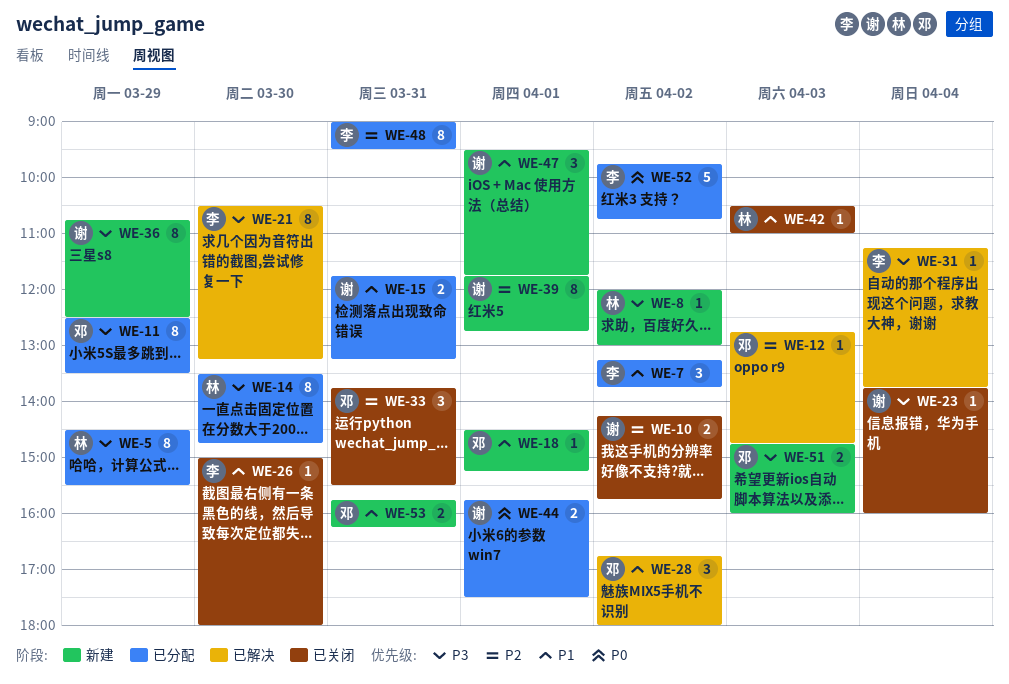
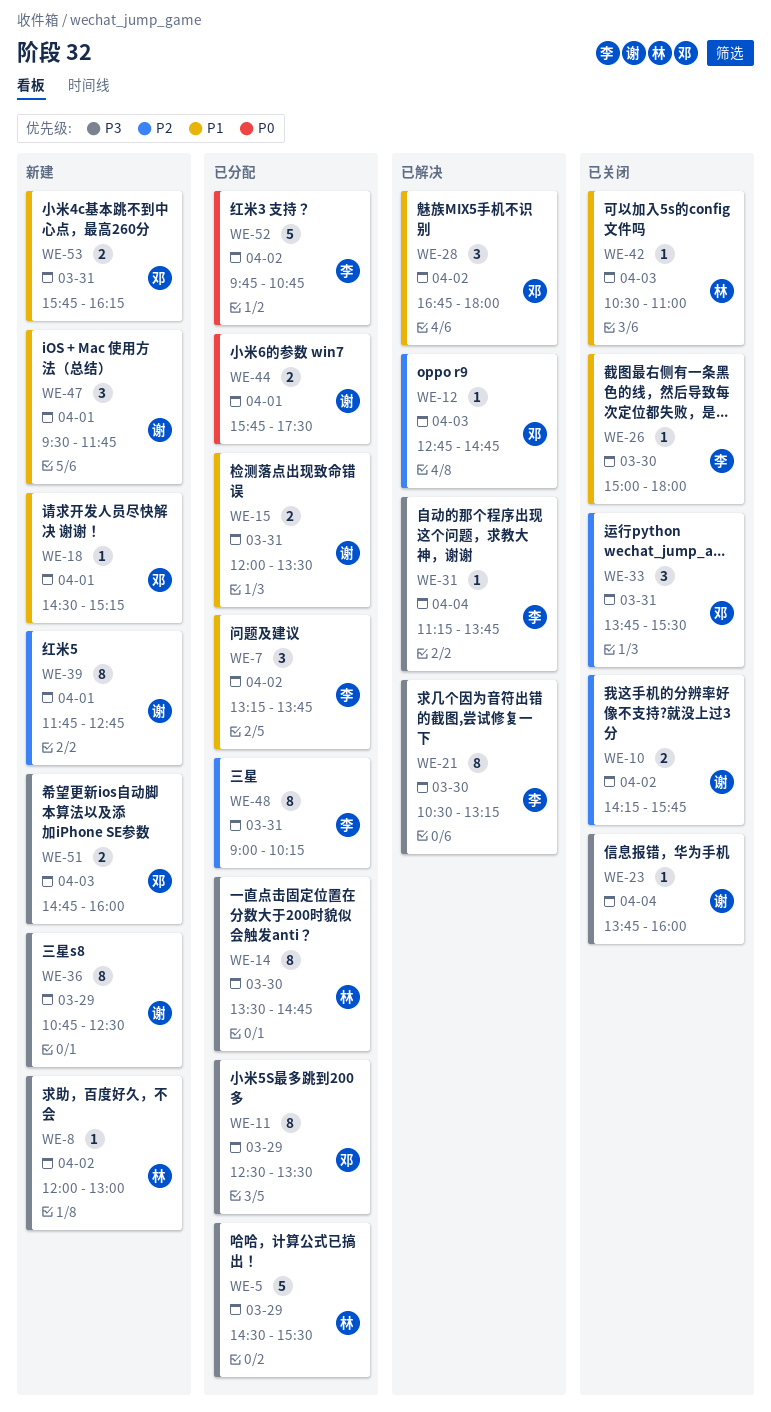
WE-5, estimate: 8 -> 5
WE-15, begins: 11:45 -> 12:00
WE-15, ends: 13:15 -> 13:30
WE-48, ends: 09:30 -> 10:15

